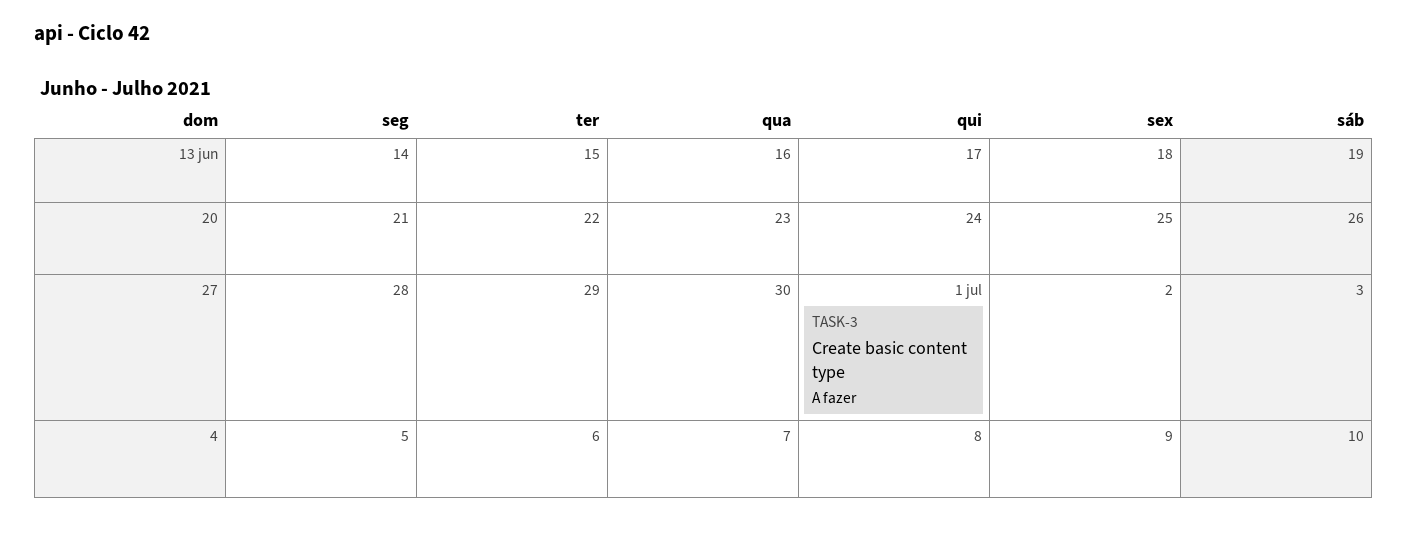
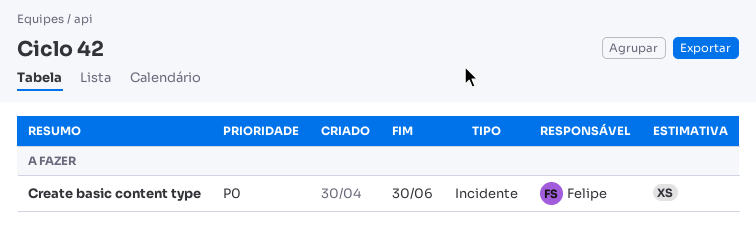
Create basic content type, due: Jul 1 -> Jun 30

